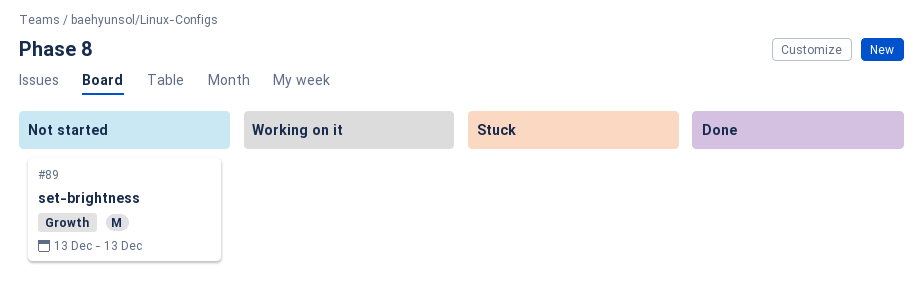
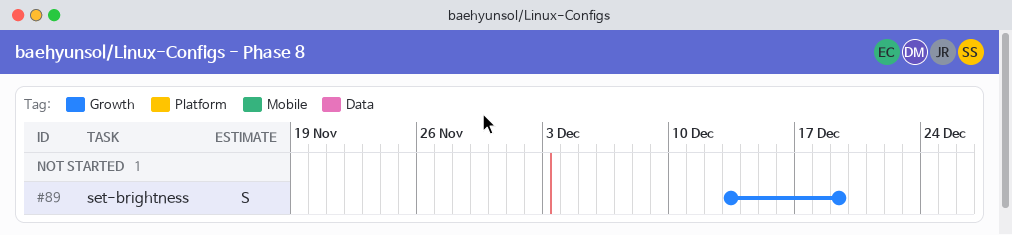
#89, estimate: M -> S
#89, due: Dec 13 -> Dec 19

